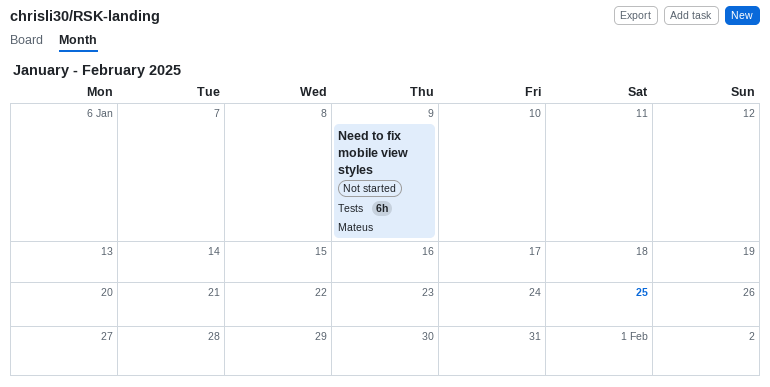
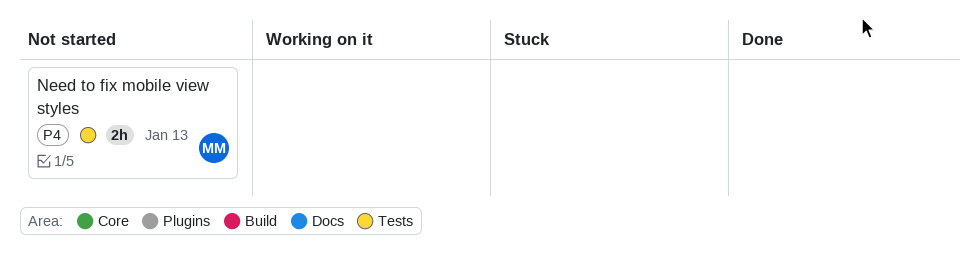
Need to fix mobile view styles, estimate: 6h -> 2h
Need to fix mobile view styles, due: Jan 9 -> Jan 13

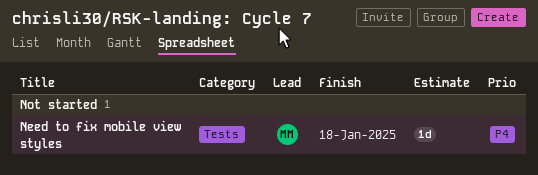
Need to fix mobile view styles, estimate: 2h -> 1d
Need to fix mobile view styles, due: Jan 13 -> Jan 18

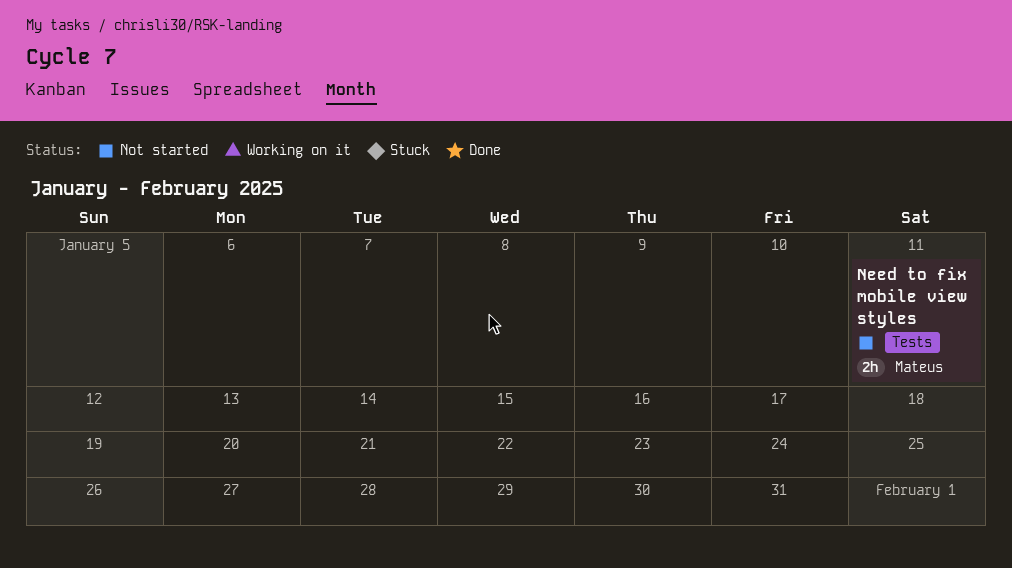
Need to fix mobile view styles, estimate: 1d -> 2h
Need to fix mobile view styles, due: Jan 18 -> Jan 11

